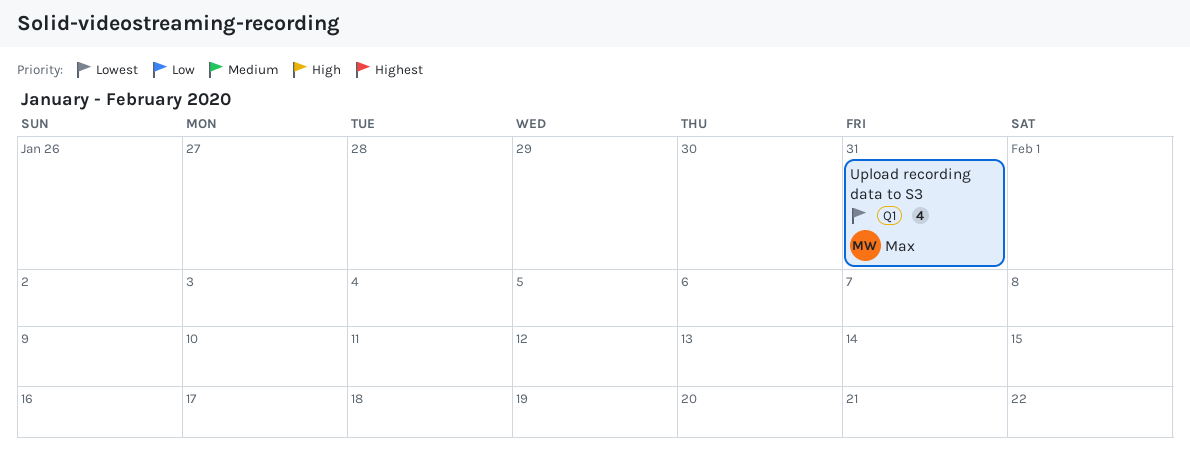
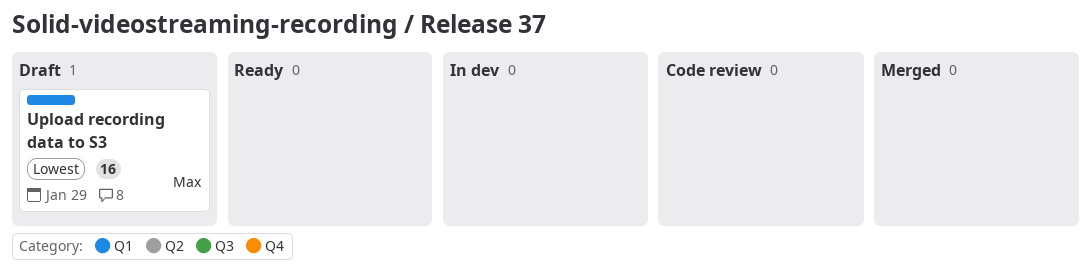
Upload recording data to S3, estimate: 4 -> 16
Upload recording data to S3, due: Jan 31 -> Jan 29

